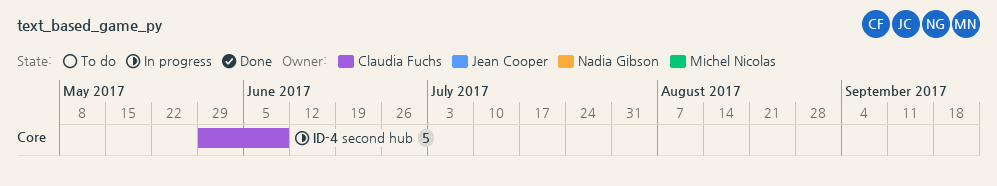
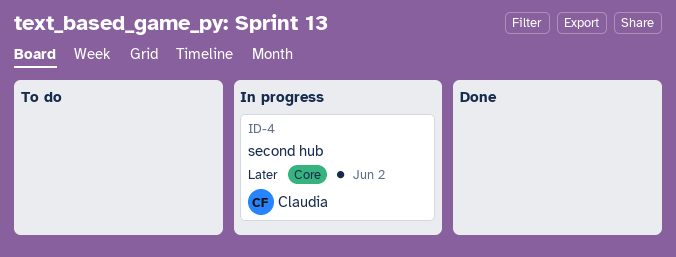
ID-4, estimate: 5 -> 1
ID-4, due: Jun 9 -> Jun 2

